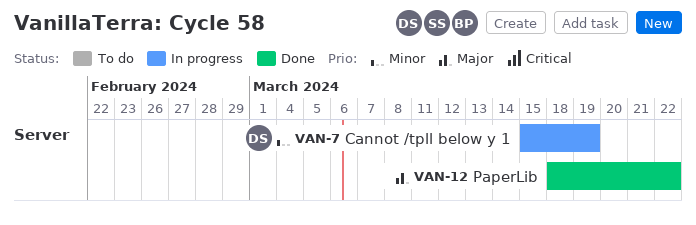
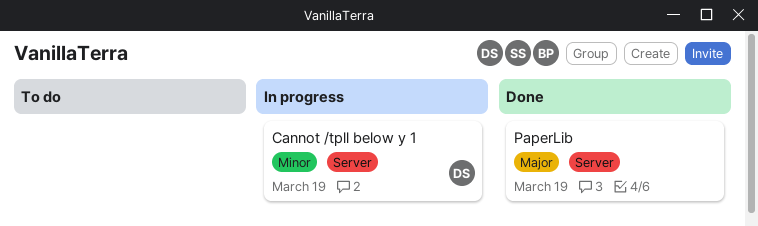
PaperLib, due: Mar 22 -> Mar 19

